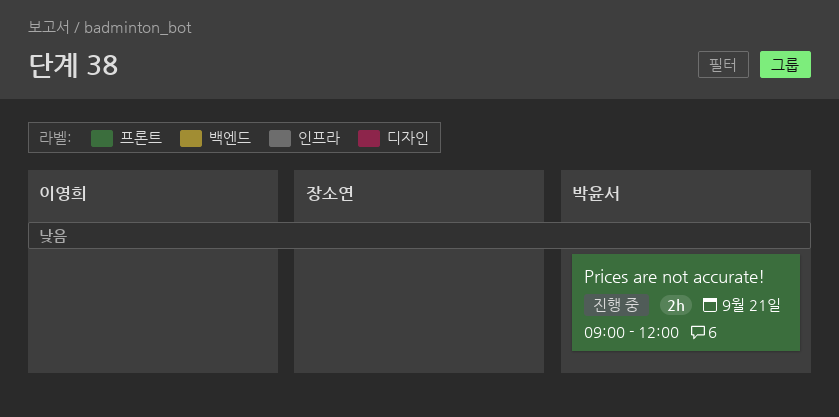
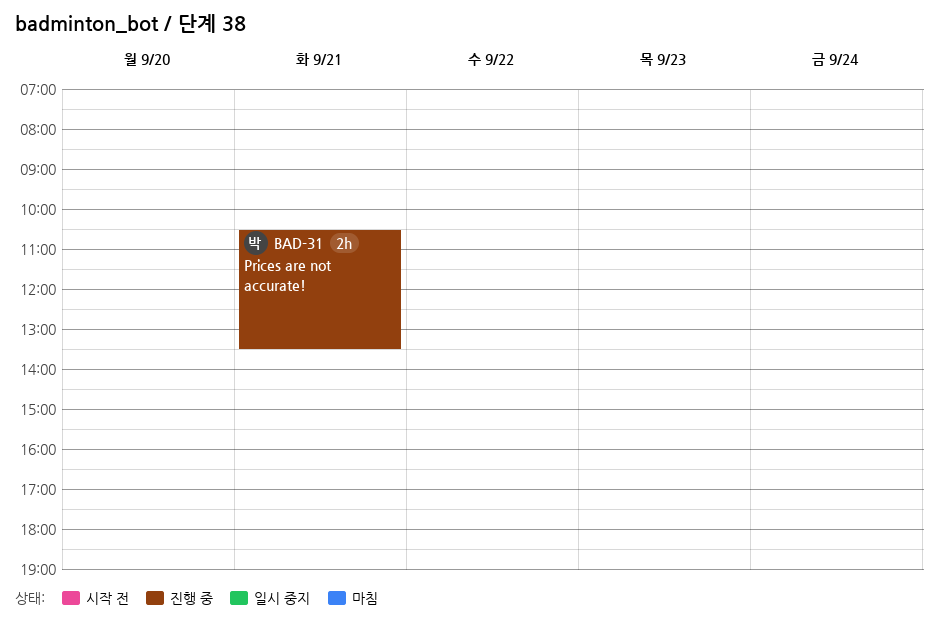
Prices are not accurate!, begins: 09:00 -> 10:30
Prices are not accurate!, ends: 12:00 -> 13:30

